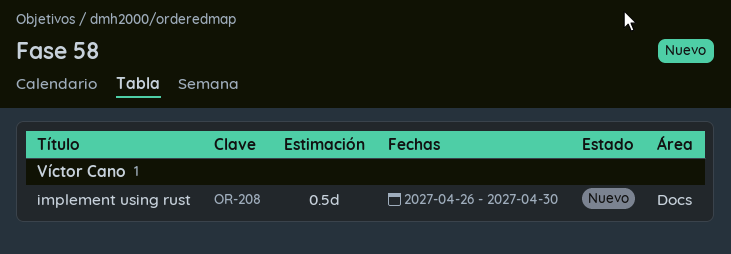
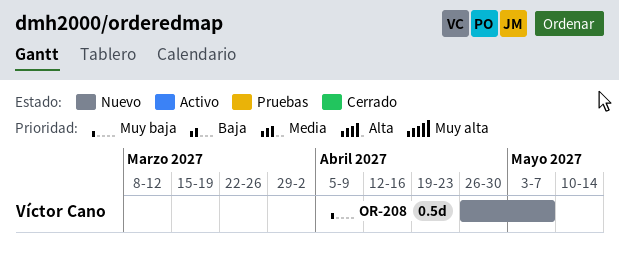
OR-208, due: Apr 30 -> May 7

